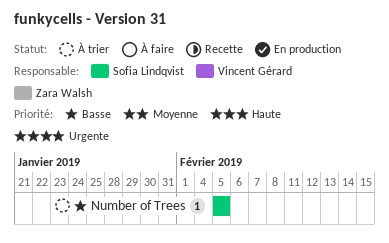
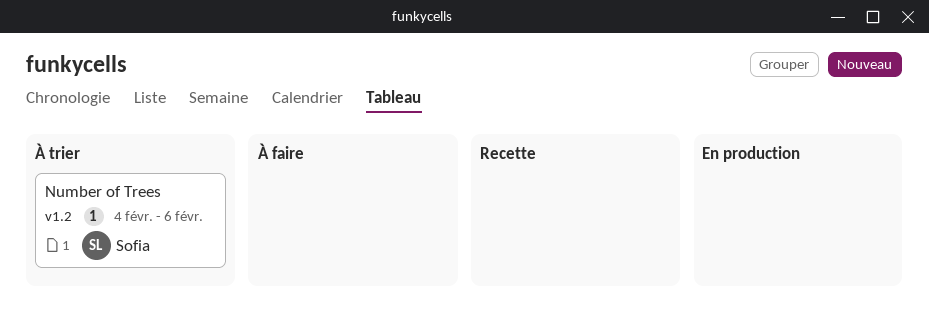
Number of Trees, start: Feb 5 -> Feb 4
Number of Trees, due: Feb 5 -> Feb 6

